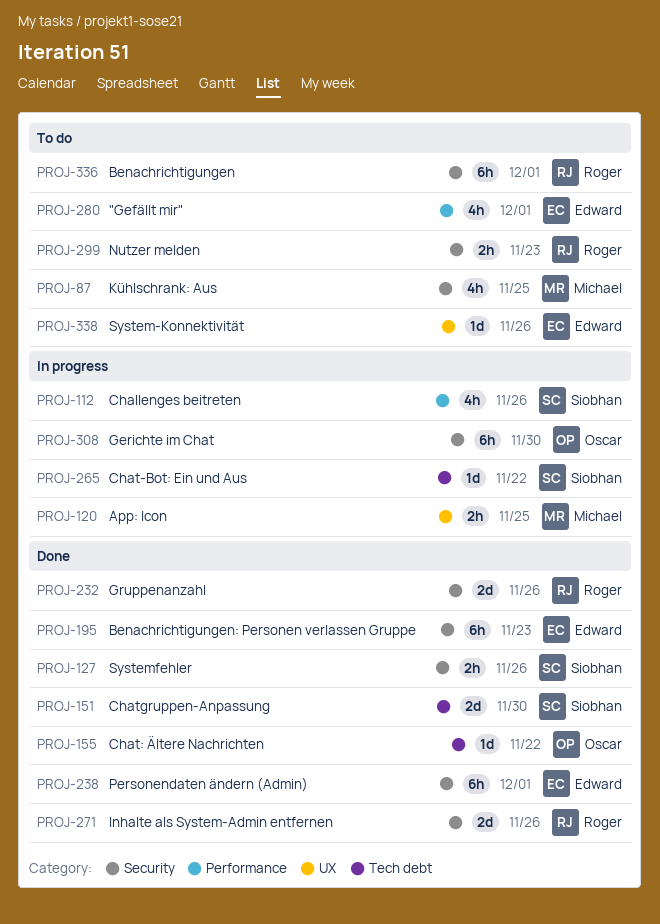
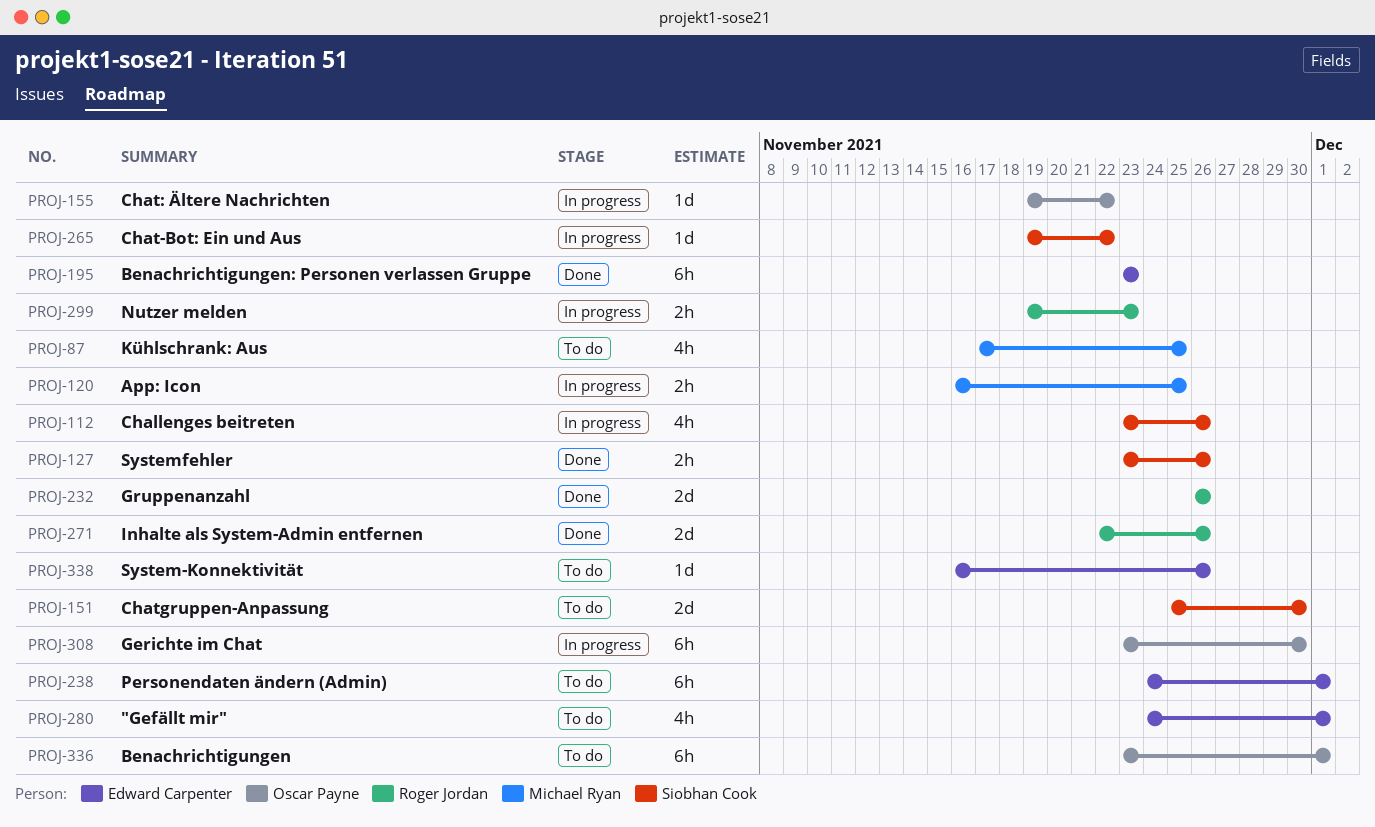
PROJ-151, status: Done -> To do
PROJ-155, status: Done -> In progress
PROJ-238, status: Done -> To do
PROJ-299, status: To do -> In progress
PROJ-336, owner: Roger Jordan -> Oscar Payne

